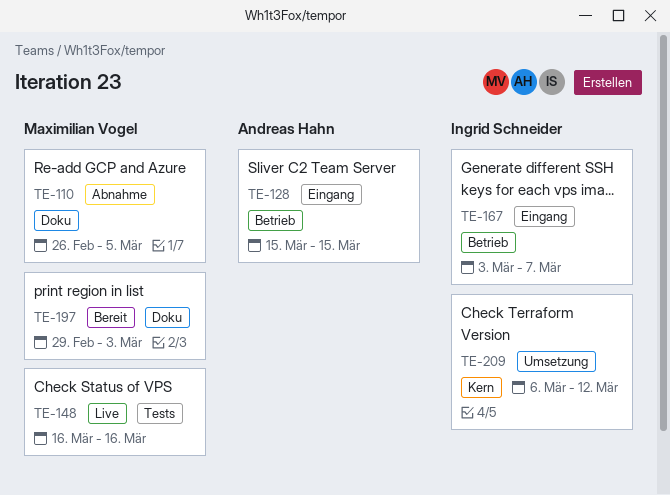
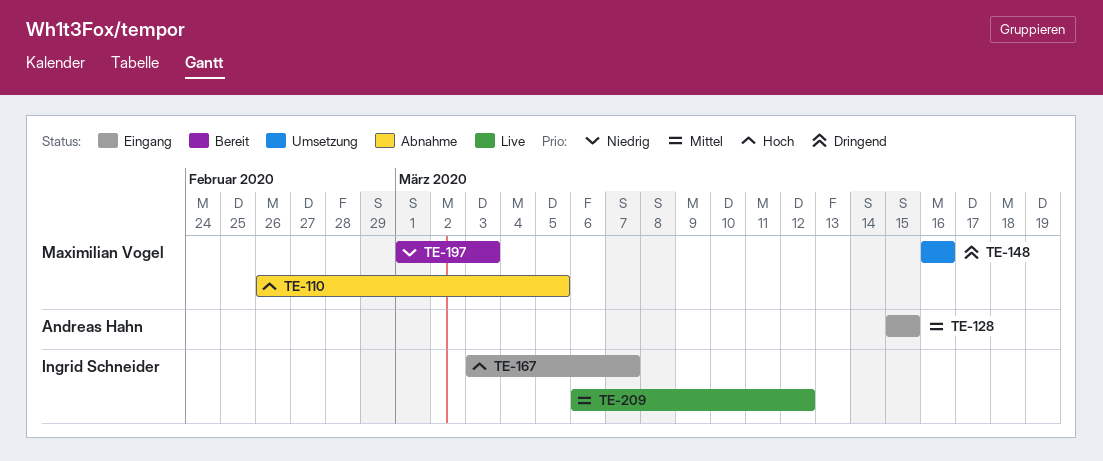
TE-148, status: Live -> Umsetzung
TE-197, start: Feb 29 -> Mar 1
TE-209, status: Umsetzung -> Live

